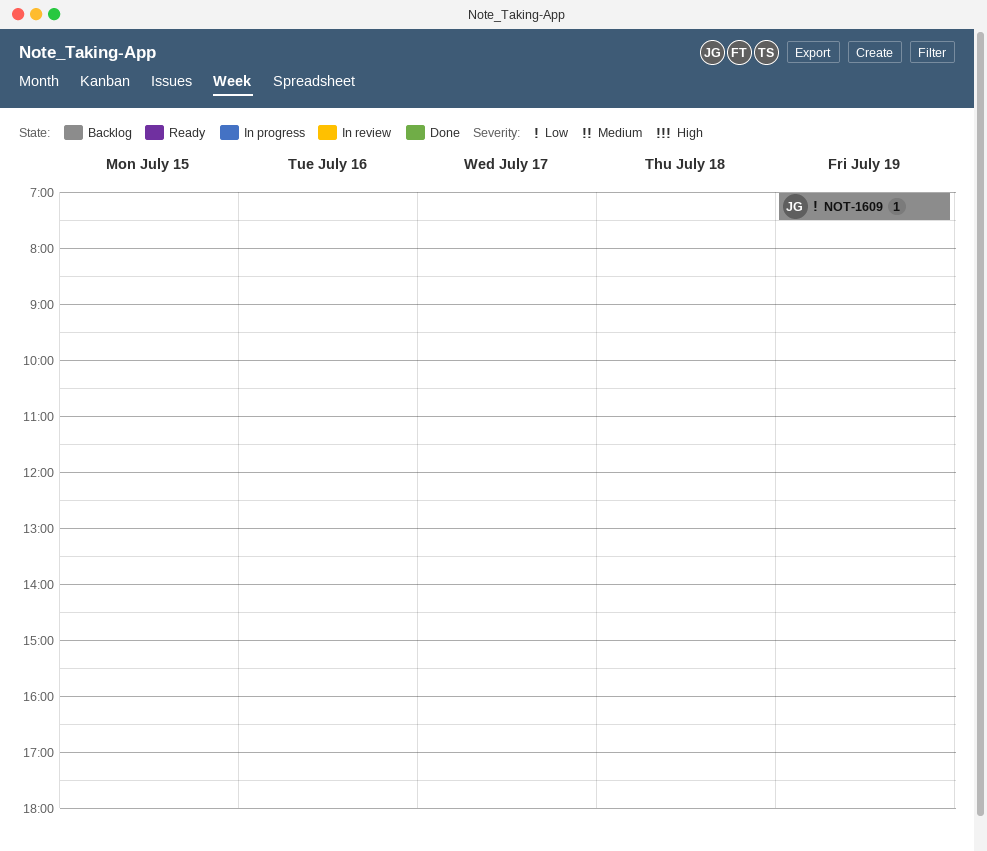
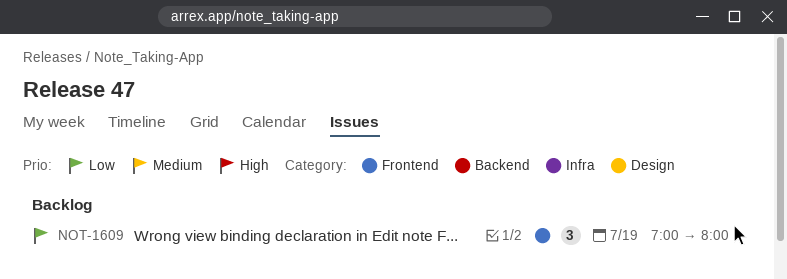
NOT-1609, estimate: 1 -> 3
NOT-1609, ends: 07:30 -> 08:00

